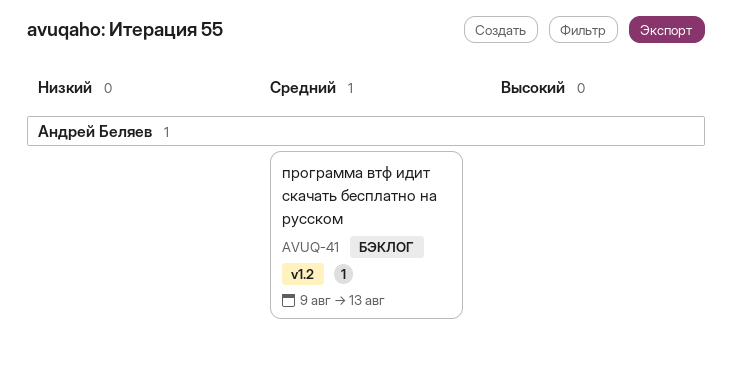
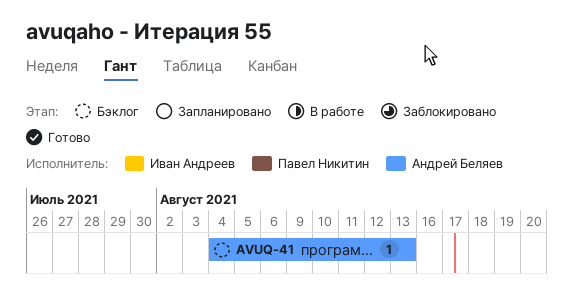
AVUQ-41, start: Aug 9 -> Aug 4

